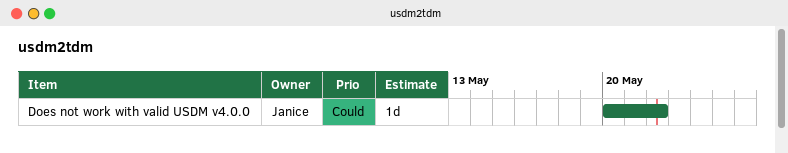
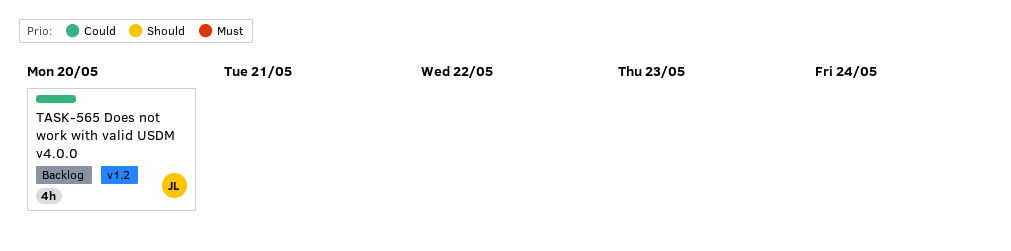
Does not work with valid USDM v4.0.0, estimate: 1d -> 4h
Does not work with valid USDM v4.0.0, due: May 22 -> May 20

